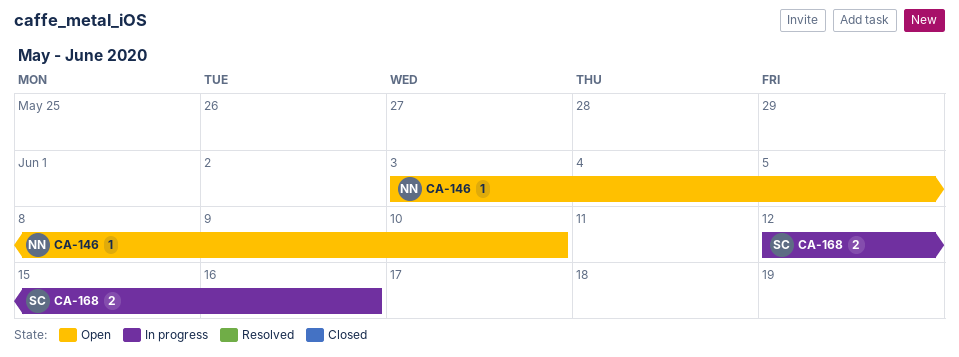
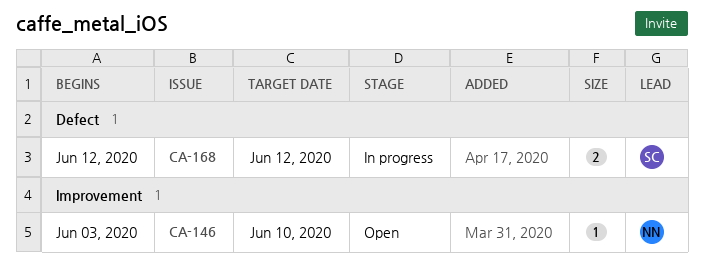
CA-168, due: Jun 16 -> Jun 12

